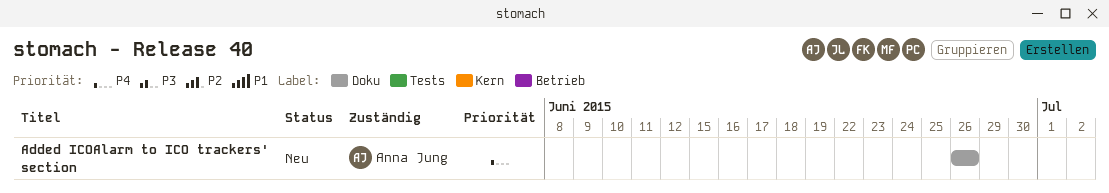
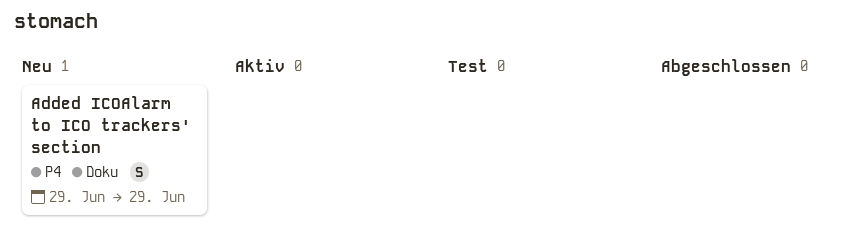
Added ICOAlarm to ICO trackers' section, start: Jun 26 -> Jun 29
Added ICOAlarm to ICO trackers' section, due: Jun 26 -> Jun 29

